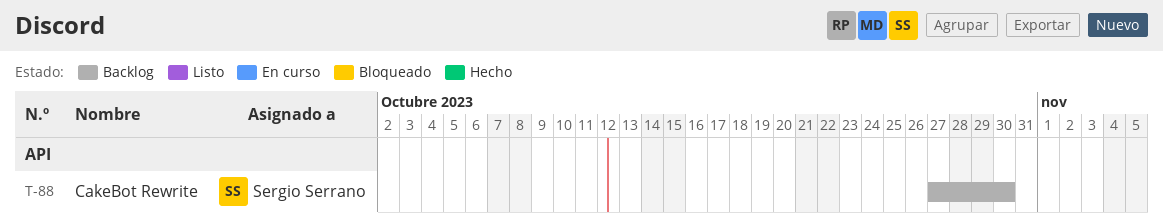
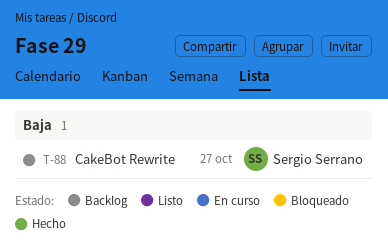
T-88, due: Oct 30 -> Oct 27

